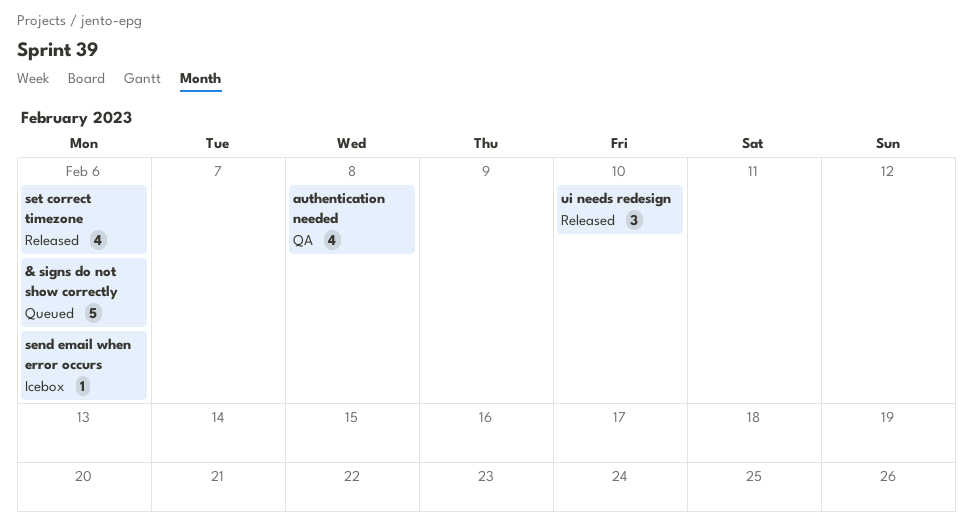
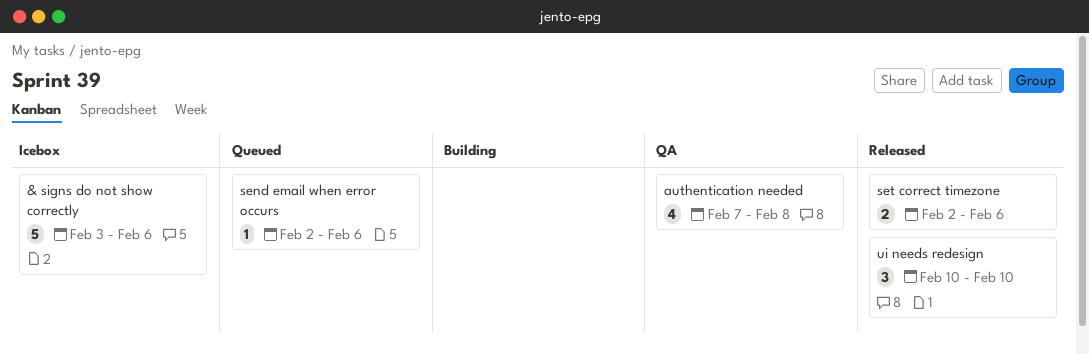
& signs do not show correctly, status: Queued -> Icebox
send email when error occurs, status: Icebox -> Queued
set correct timezone, estimate: 4 -> 2

